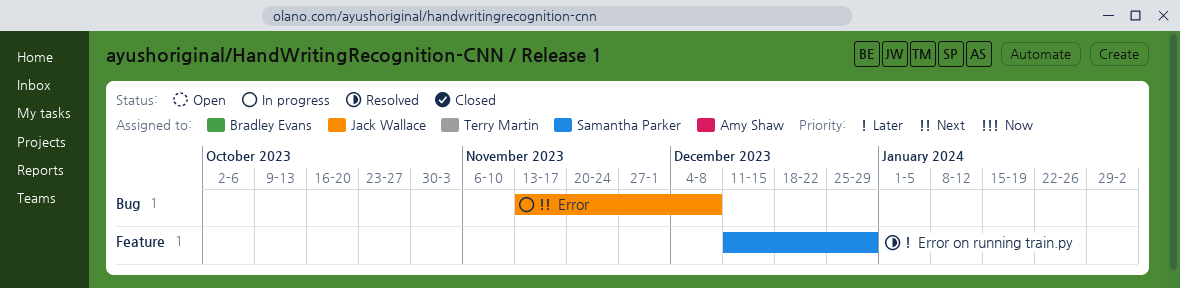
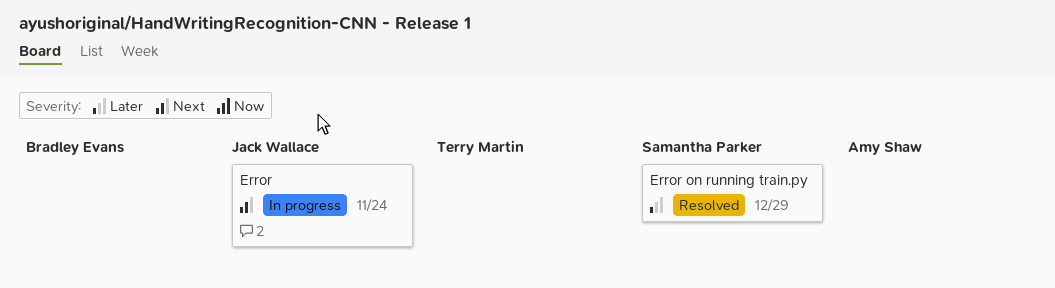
Error, due: Dec 8 -> Nov 24

